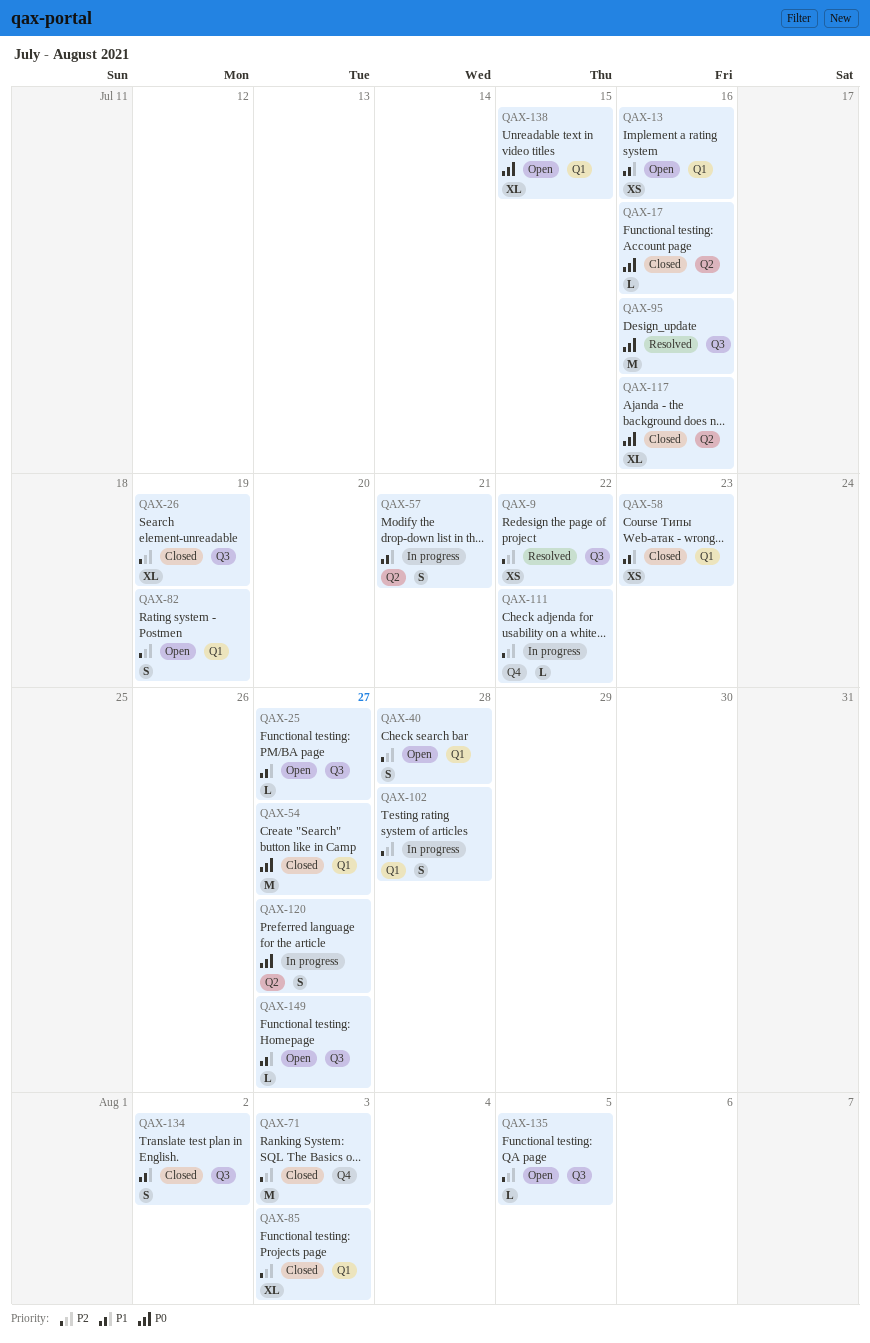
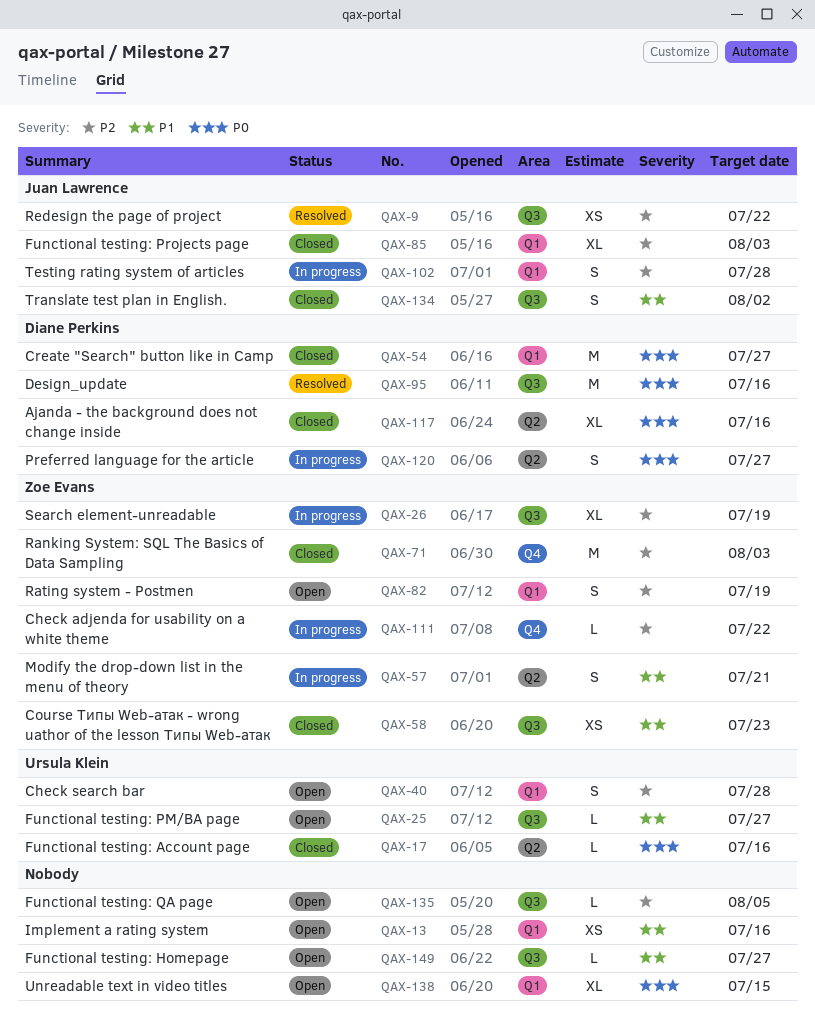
QAX-26, status: Closed -> In progress
QAX-58, label: Q1 -> Q3

